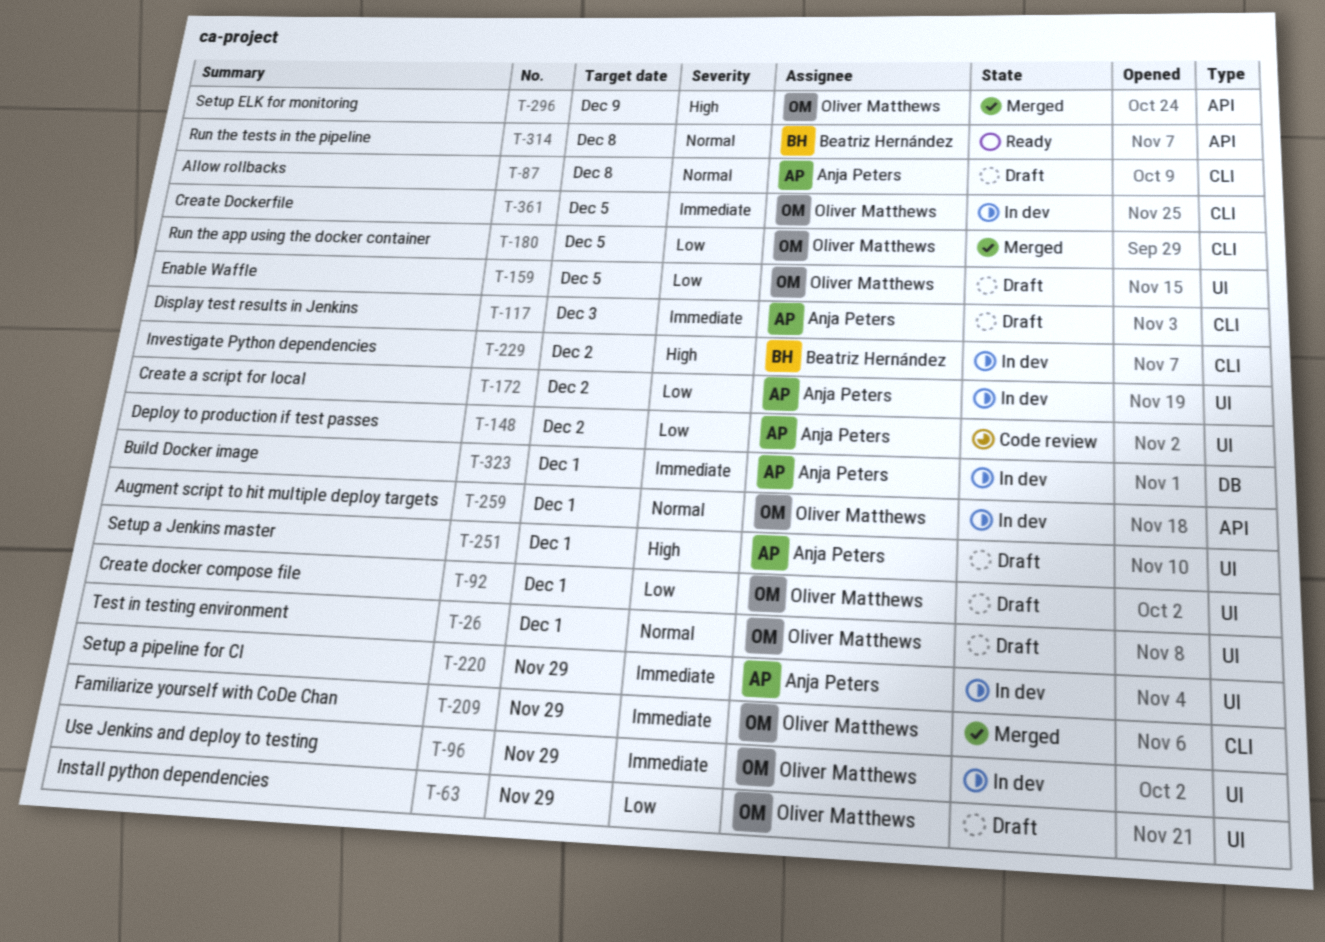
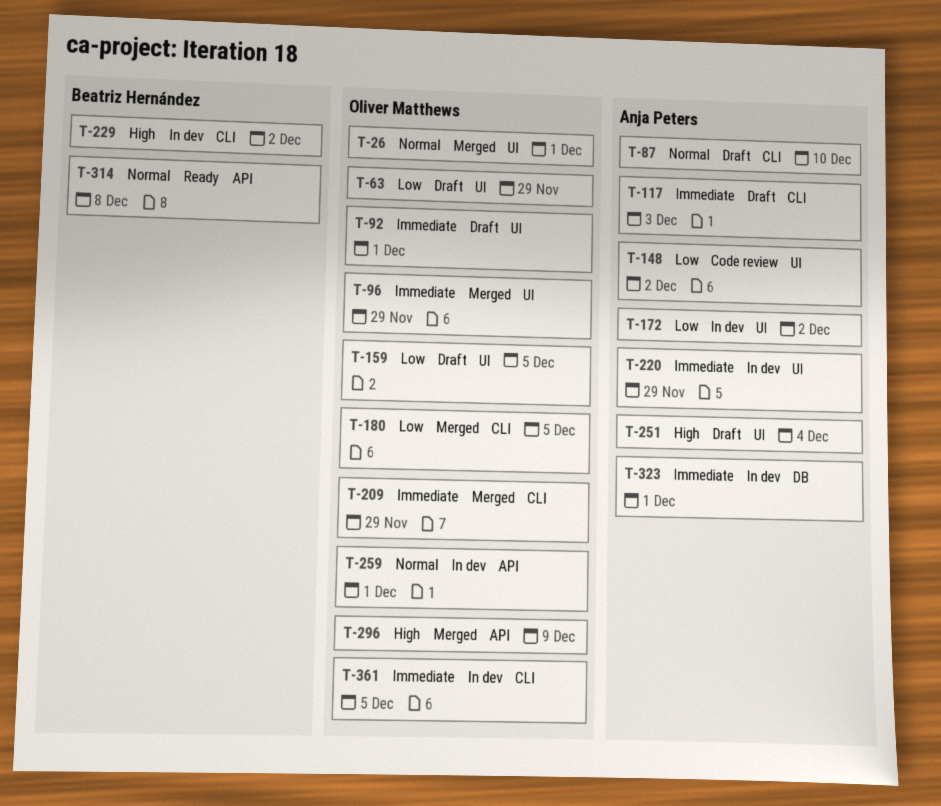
T-26, status: Draft -> Merged
T-87, due: Dec 8 -> Dec 10
T-92, priority: Low -> Immediate
T-96, status: In dev -> Merged
T-251, due: Dec 1 -> Dec 4

